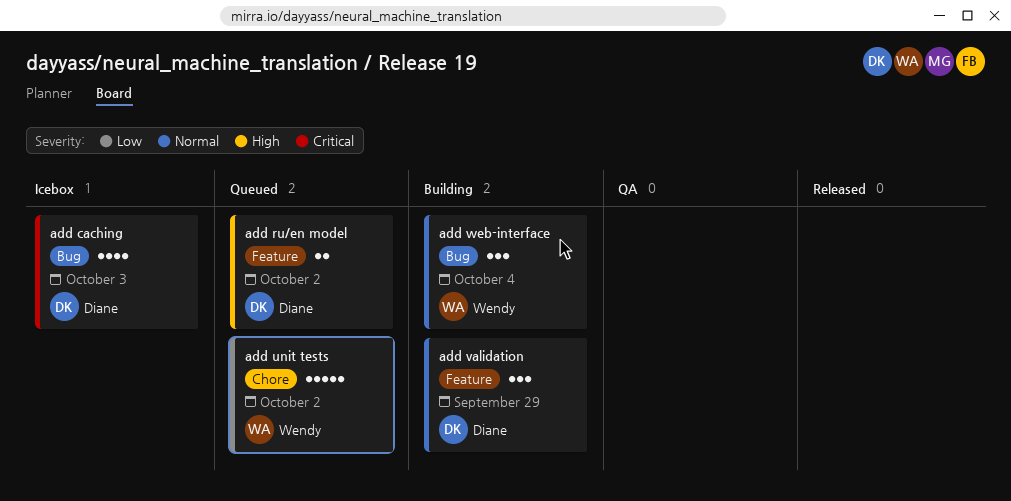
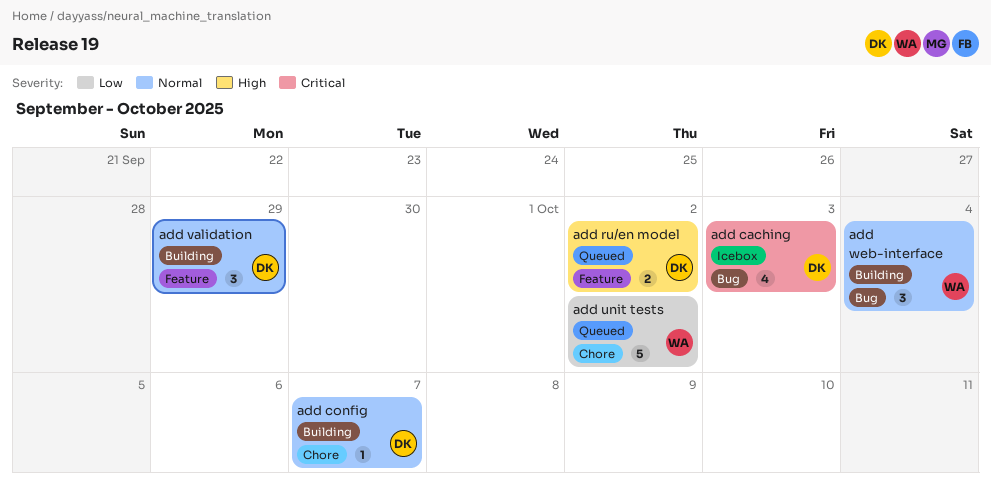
add config: none -> present

